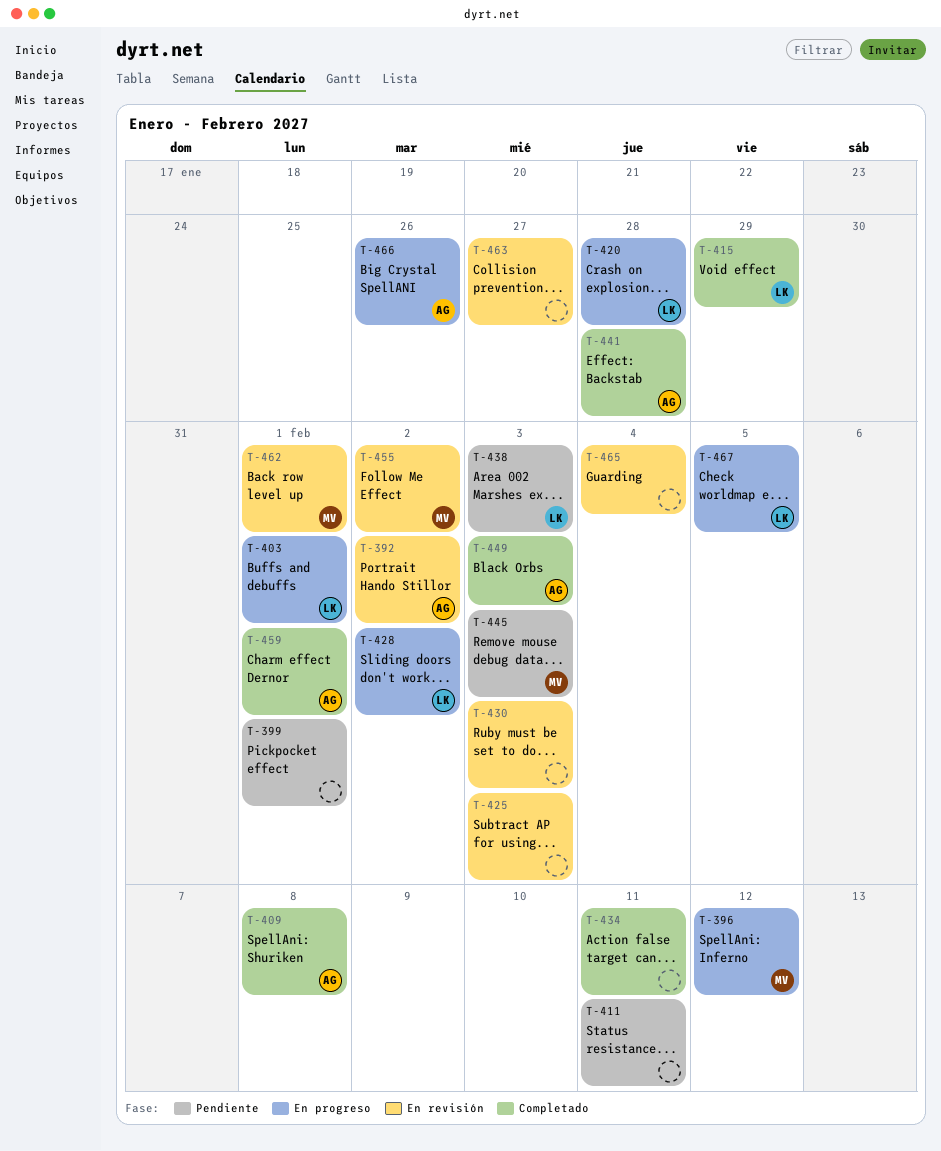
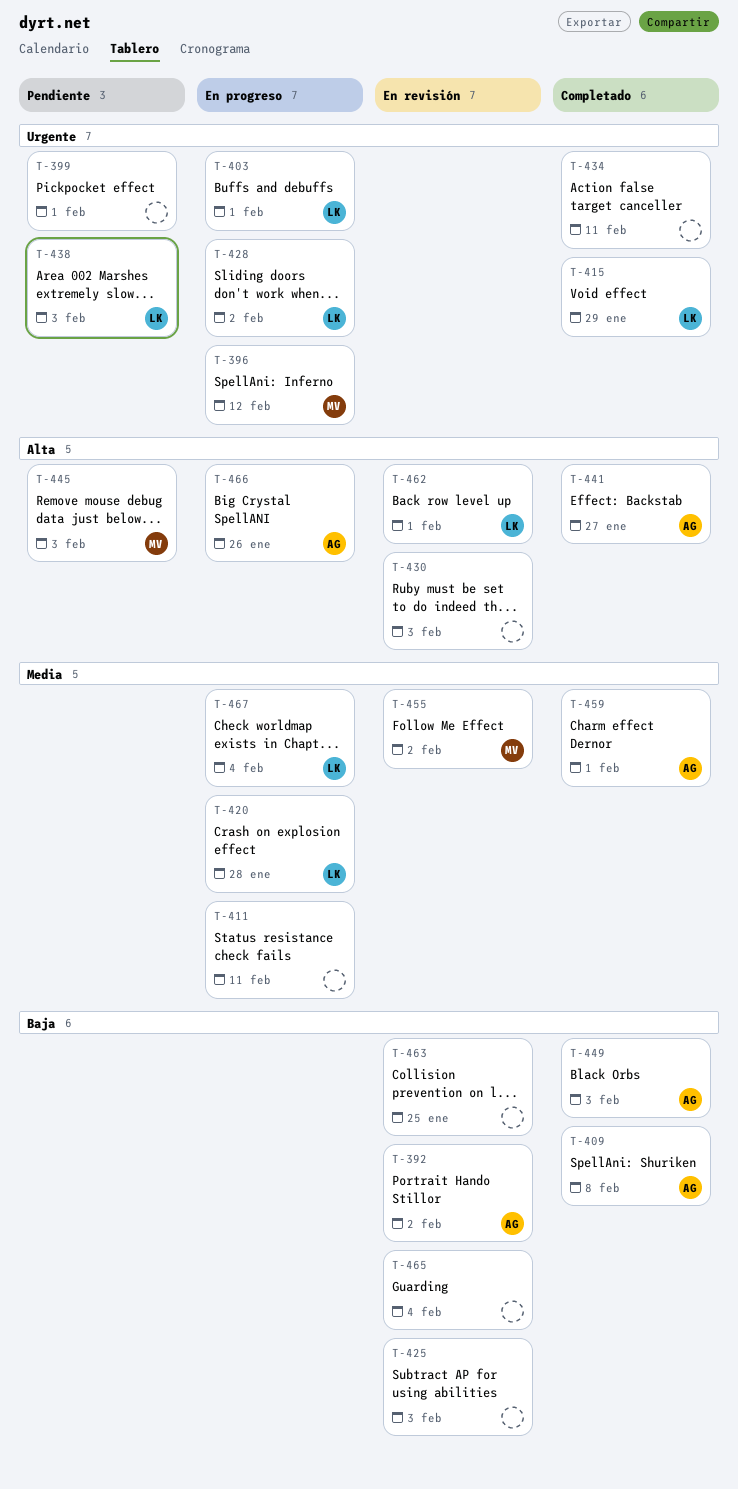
T-411, status: Pendiente -> En progreso
T-441, due: Jan 28 -> Jan 27
T-462, owner: MV -> LK
T-463, due: Jan 27 -> Jan 25
T-467, due: Feb 5 -> Feb 4

